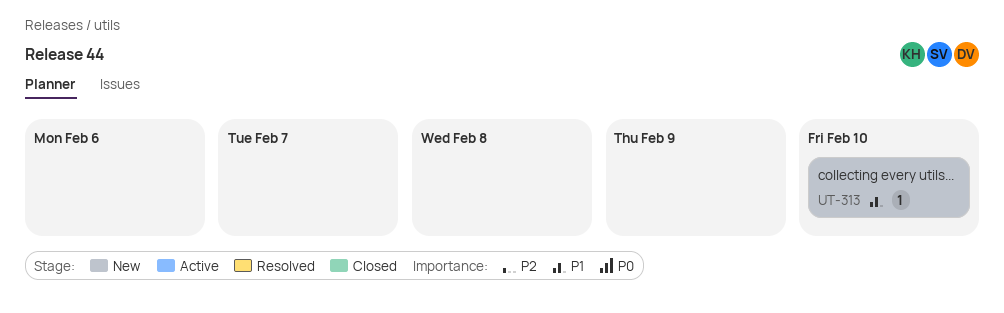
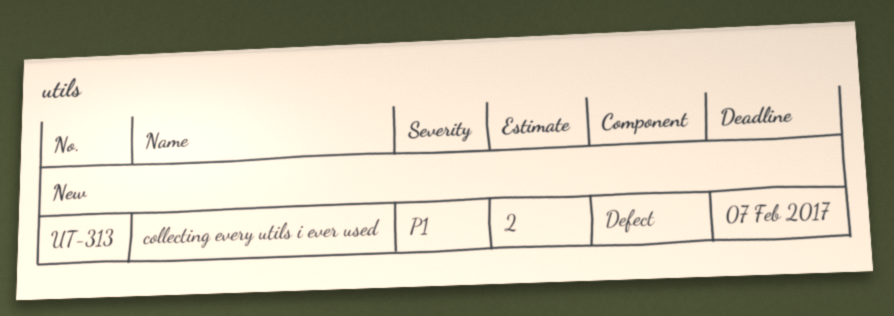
UT-313, estimate: 1 -> 2
UT-313, due: Feb 10 -> Feb 7

